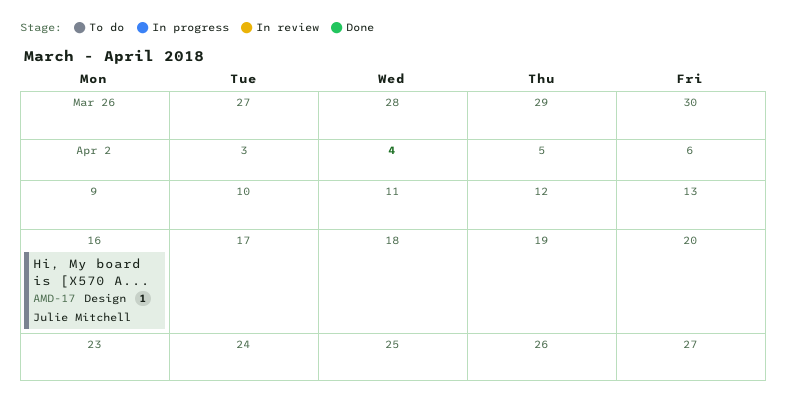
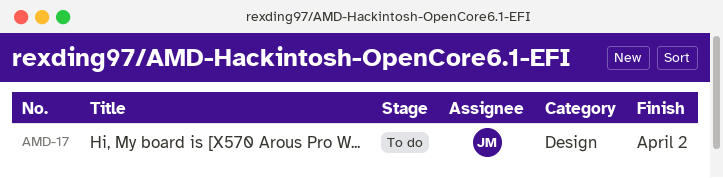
AMD-17, due: Apr 16 -> Apr 2

